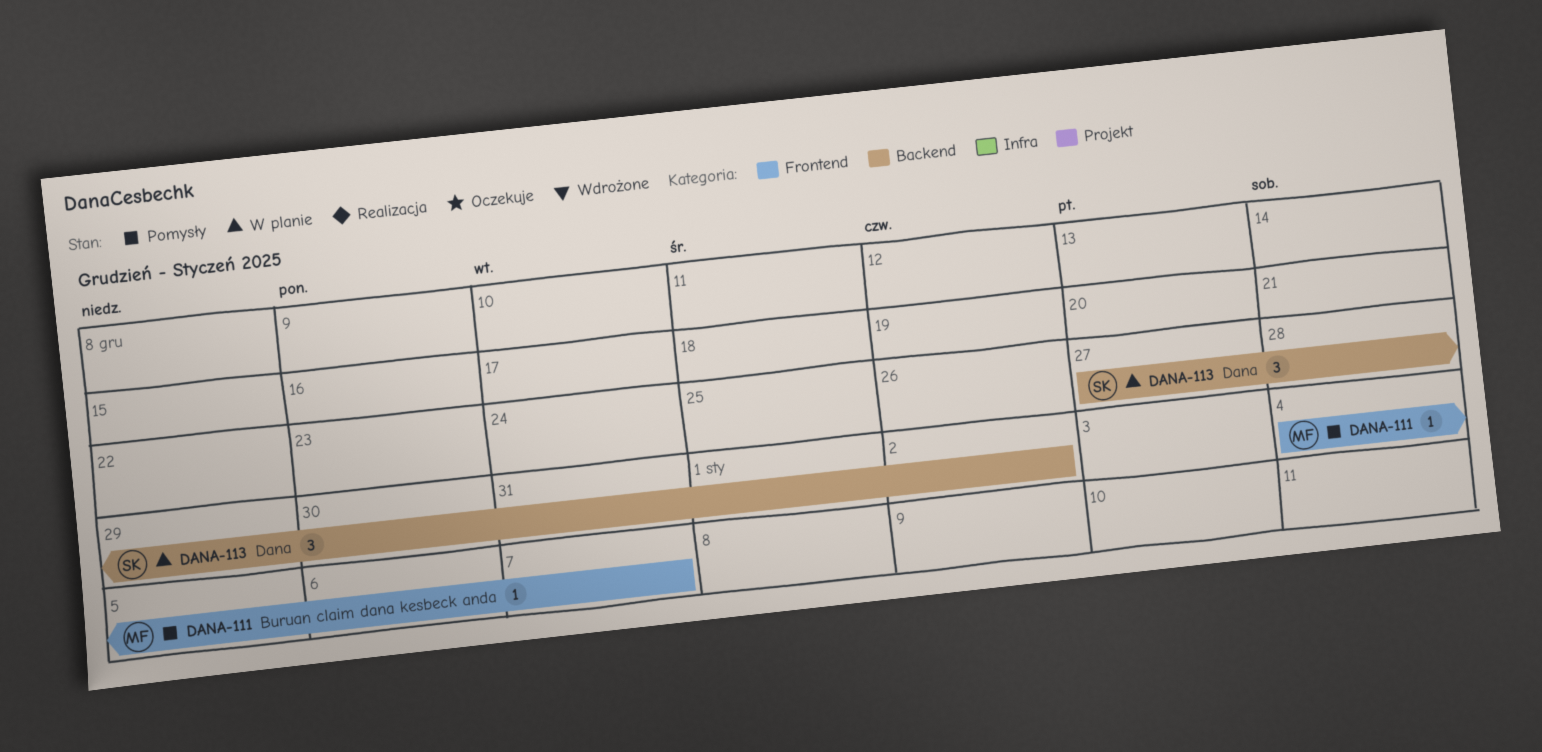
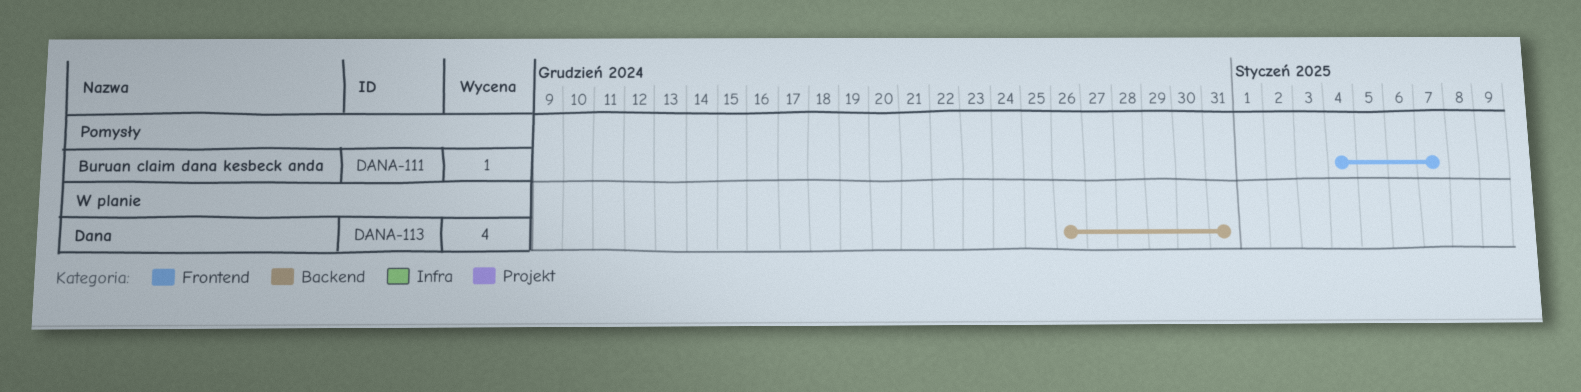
DANA-113, estimate: 3 -> 4
DANA-113, start: Dec 27 -> Dec 26
DANA-113, due: Jan 2 -> Dec 31

